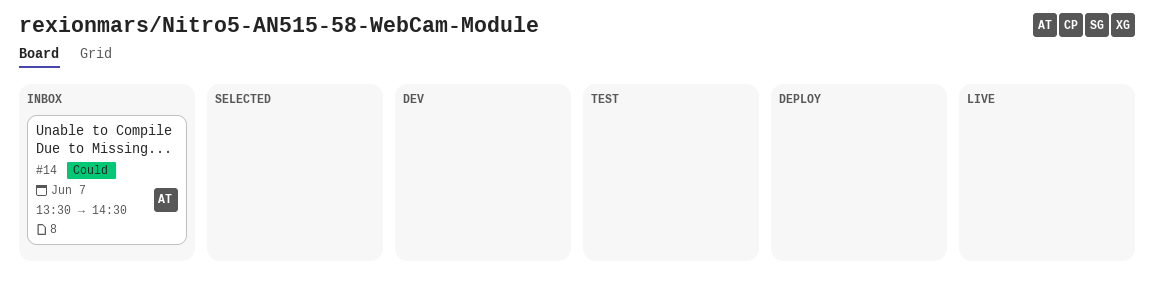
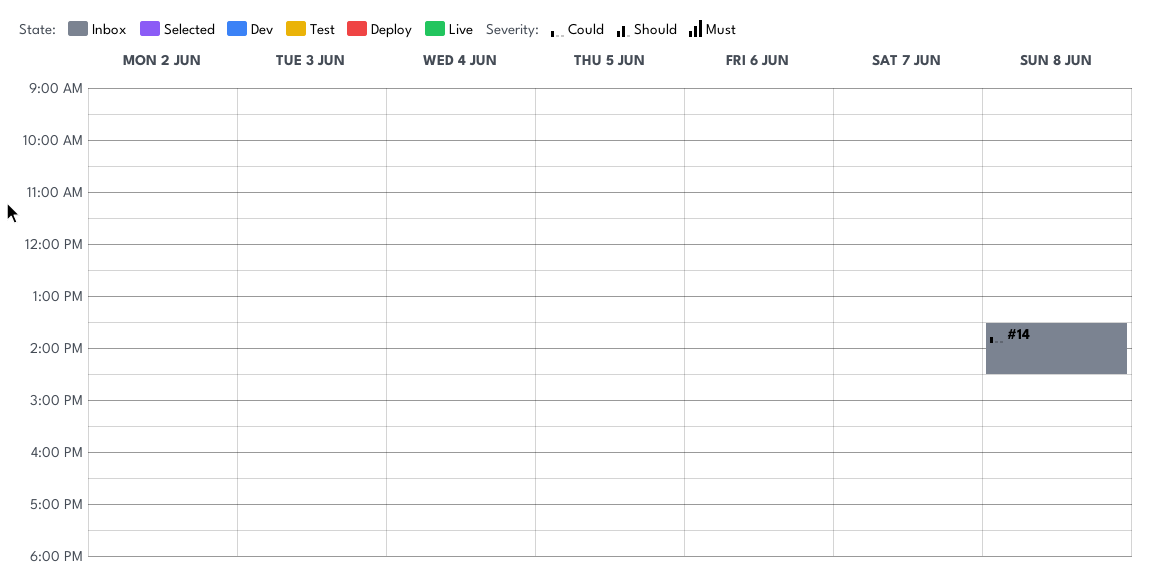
#14, day: Jun 7 -> Jun 8

